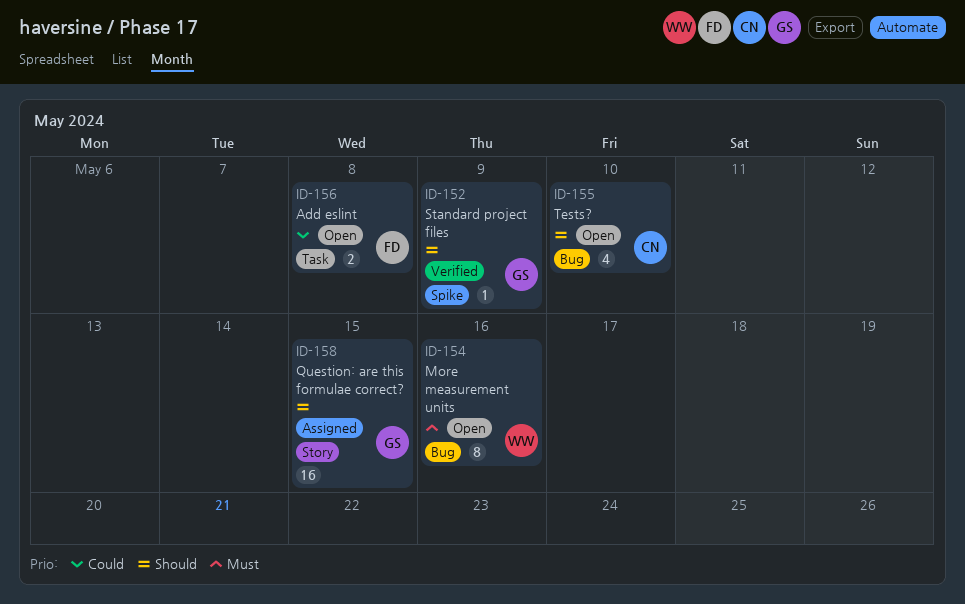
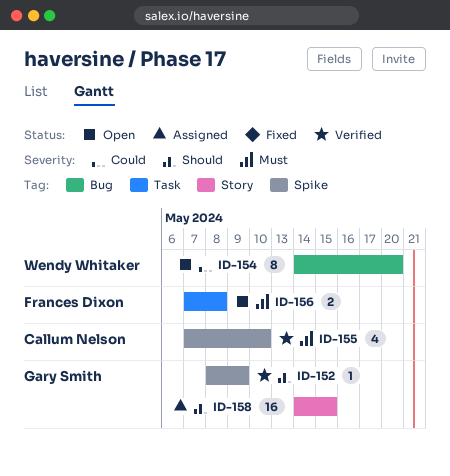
ID-154, priority: Must -> Could
ID-154, due: May 16 -> May 20
ID-155, status: Open -> Verified
ID-155, priority: Should -> Must
ID-155, label: Bug -> Spike
ID-156, priority: Could -> Must

